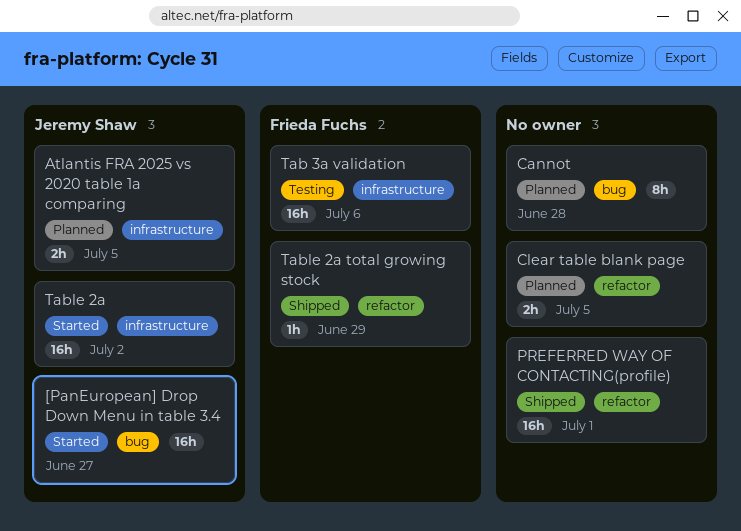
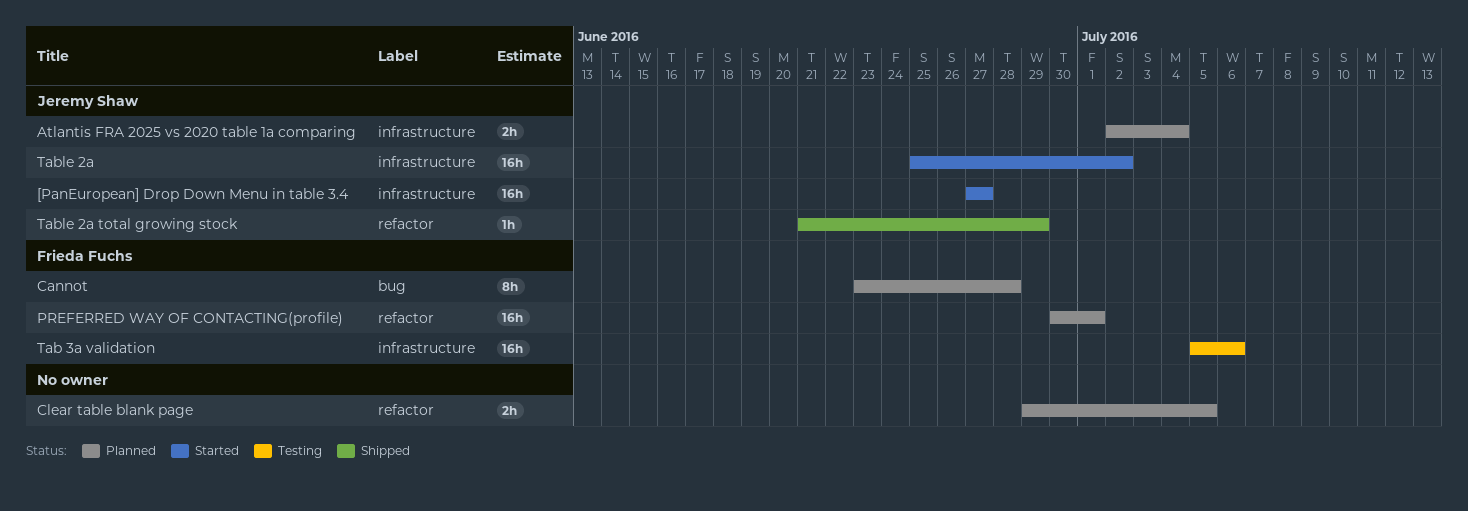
[PanEuropean] Drop Down Menu in table 3.4, label: bug -> infrastructure
Atlantis FRA 2025 vs 2020 table 1a comparing, due: Jul 5 -> Jul 4
Cannot, owner: none -> Frieda Fuchs
PREFERRED WAY OF CONTACTING(profile), status: Shipped -> Planned
PREFERRED WAY OF CONTACTING(profile), owner: none -> Frieda Fuchs
Table 2a total growing stock, owner: Frieda Fuchs -> Jeremy Shaw

